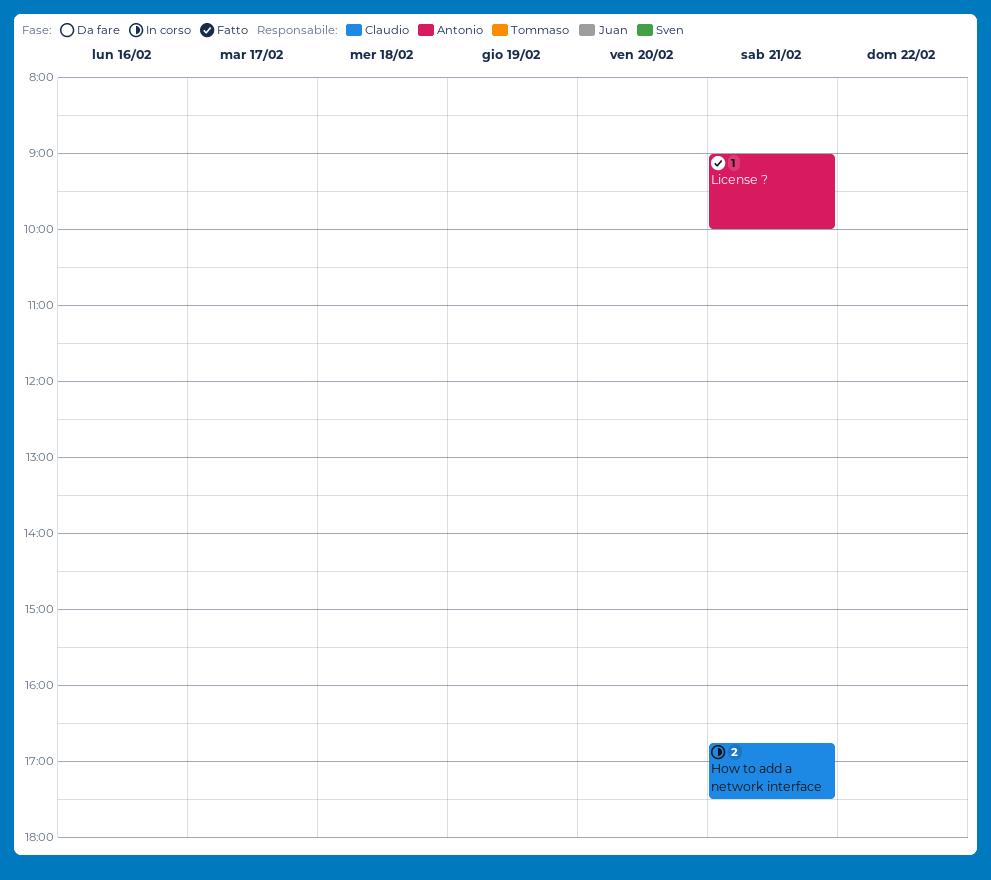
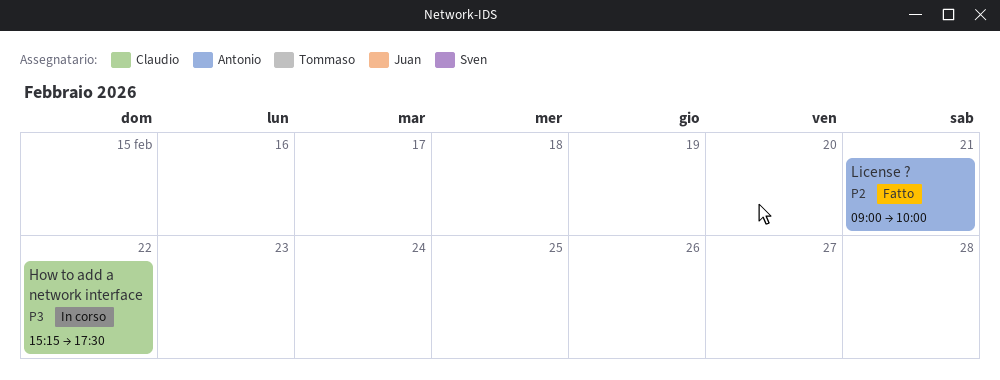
How to add a network interface, day: Feb 21 -> Feb 22
How to add a network interface, begins: 16:45 -> 15:15

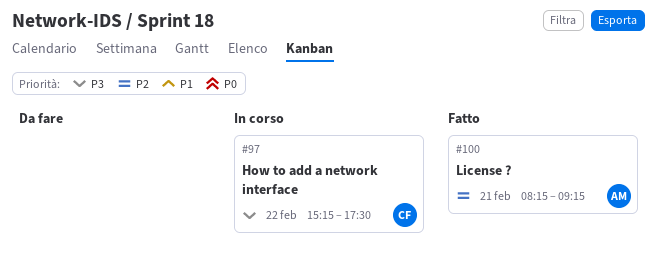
License ?, begins: 09:00 -> 08:15
License ?, ends: 10:00 -> 09:15

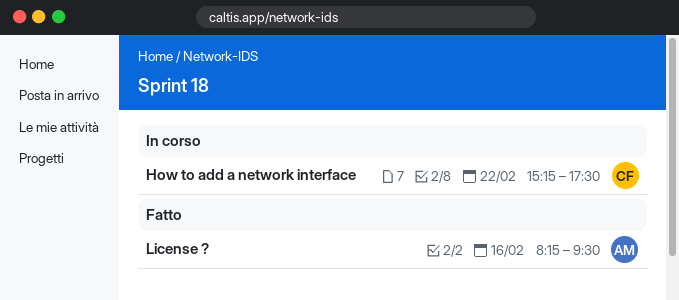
License ?, day: Feb 21 -> Feb 16
License ?, ends: 09:15 -> 09:30

